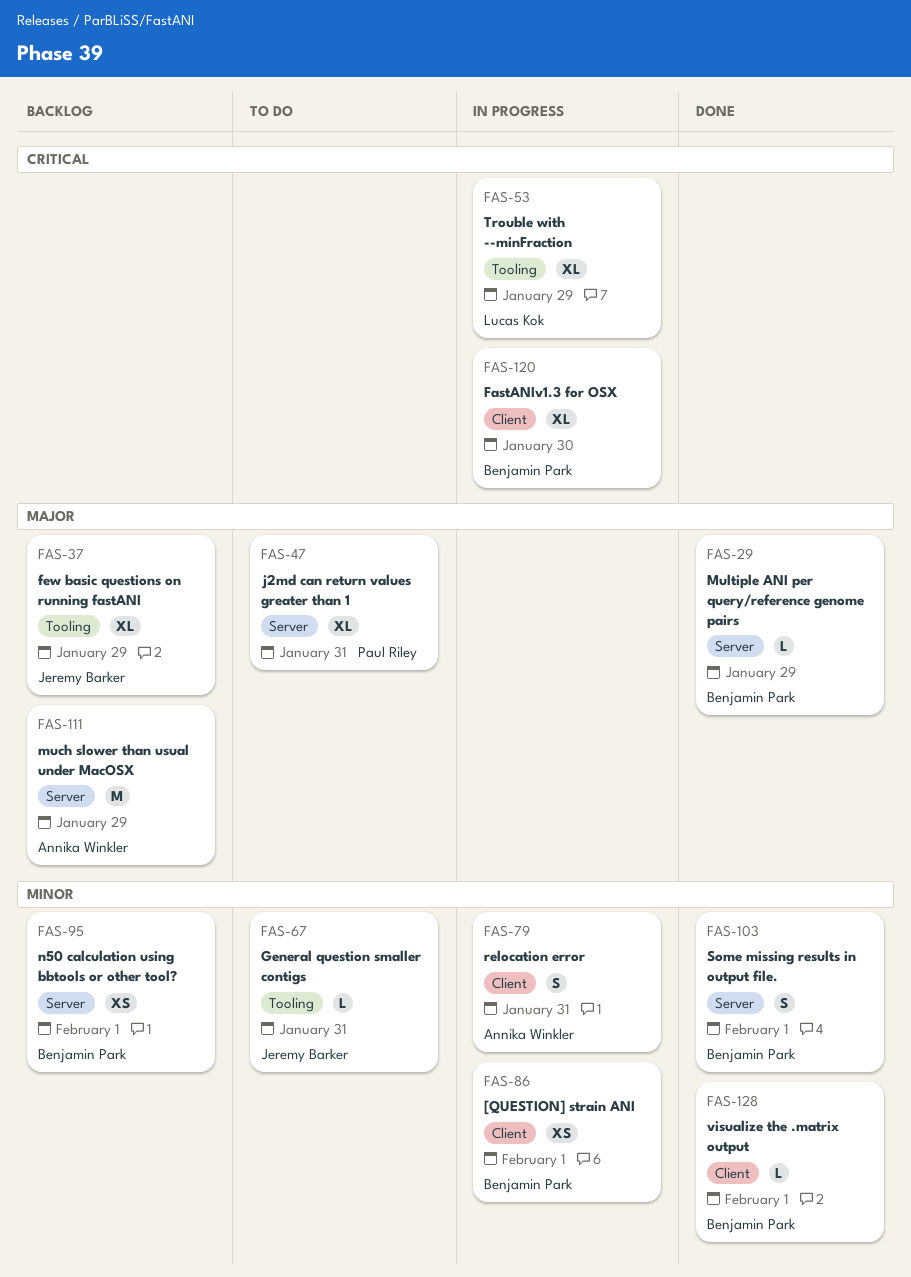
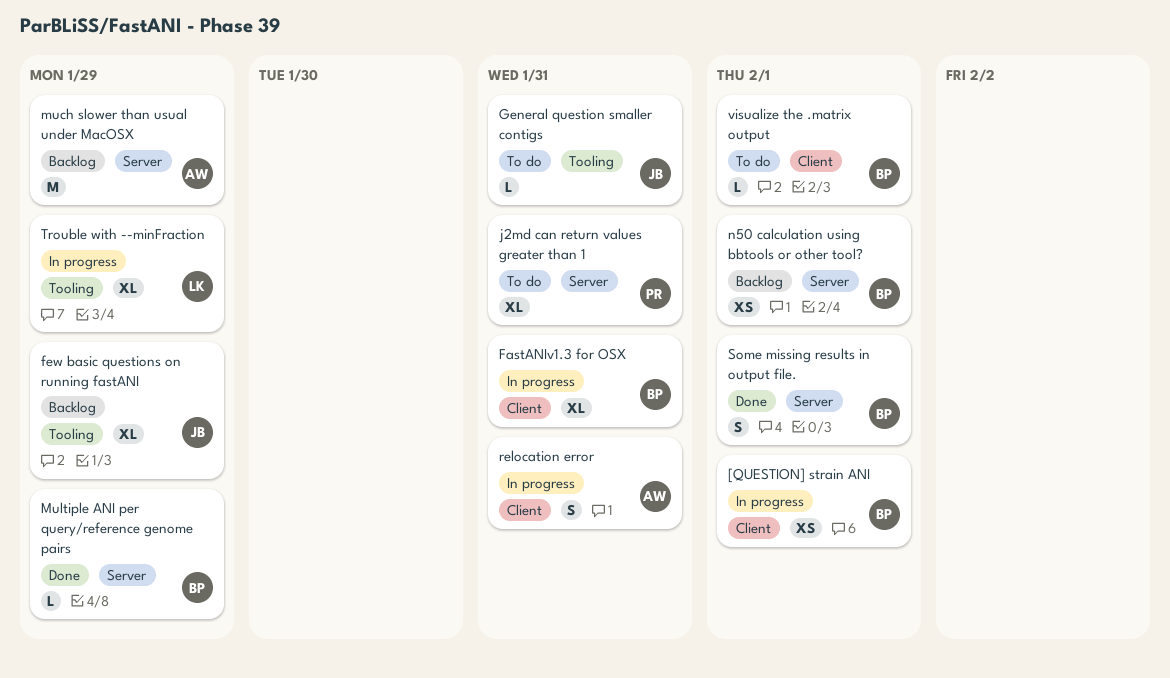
FastANIv1.3 for OSX, due: Jan 30 -> Jan 31
visualize the .matrix output, status: Done -> To do

